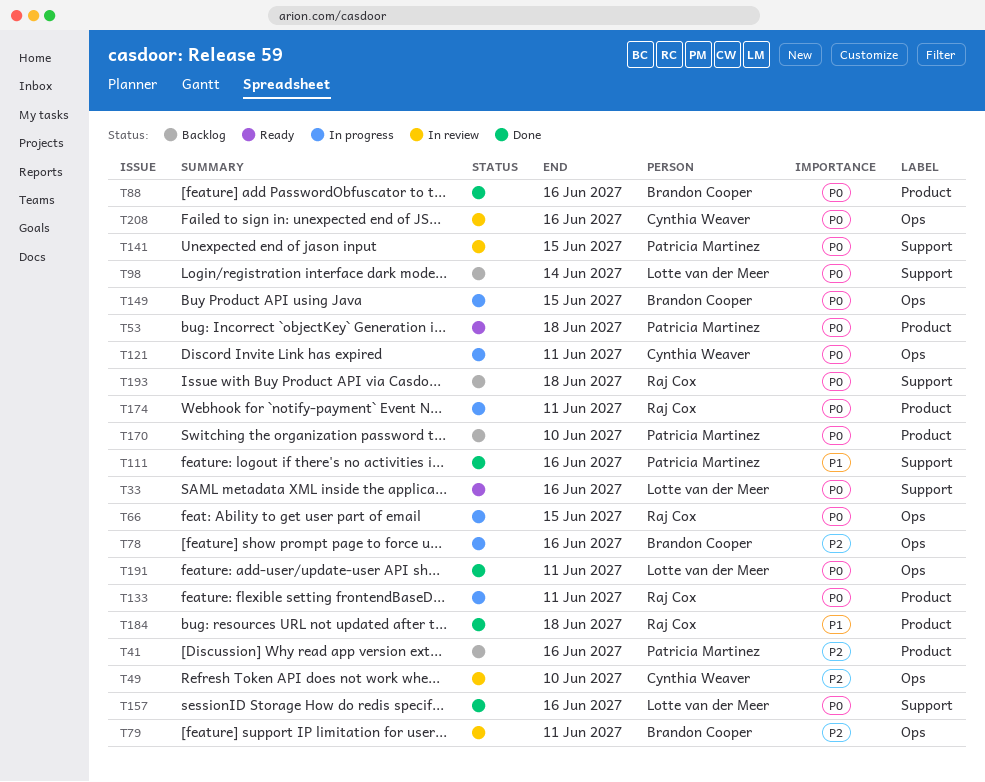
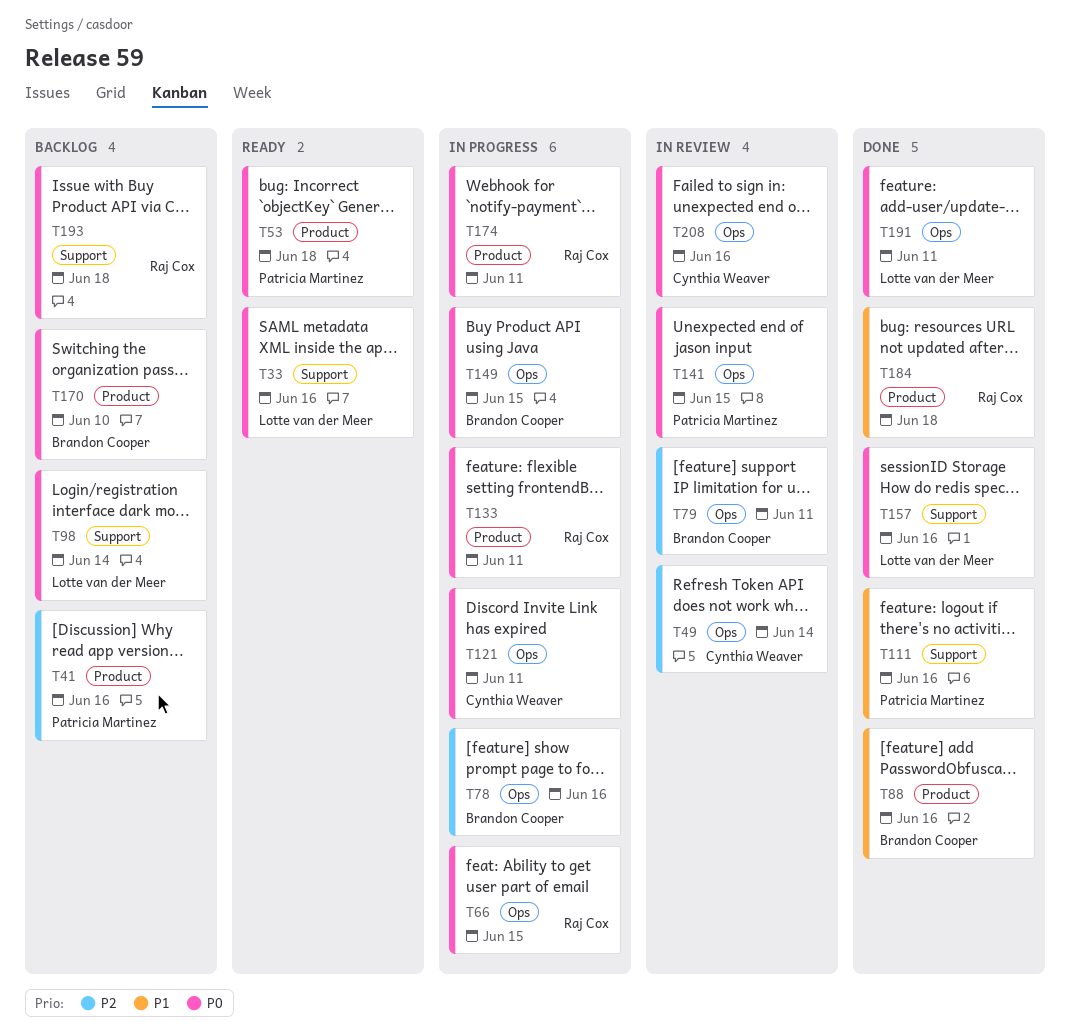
T49, due: Jun 10 -> Jun 14
T88, priority: P0 -> P1
T141, label: Support -> Ops
T170, owner: Patricia Martinez -> Brandon Cooper

